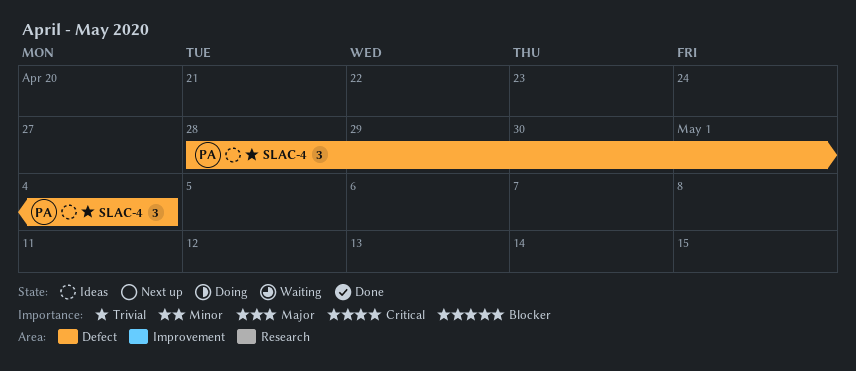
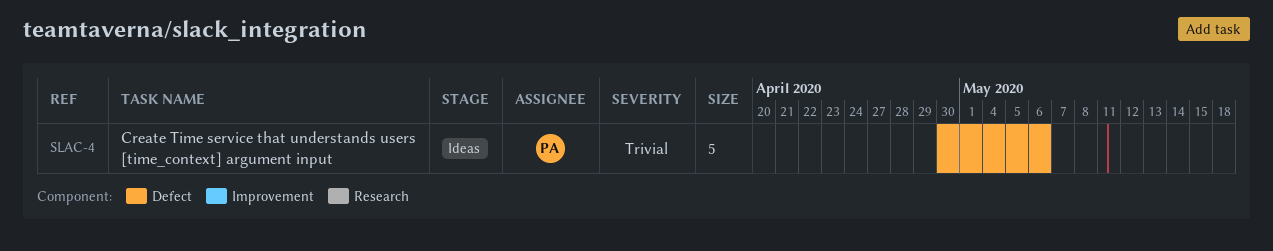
SLAC-4, estimate: 3 -> 5
SLAC-4, start: Apr 28 -> Apr 30
SLAC-4, due: May 4 -> May 6

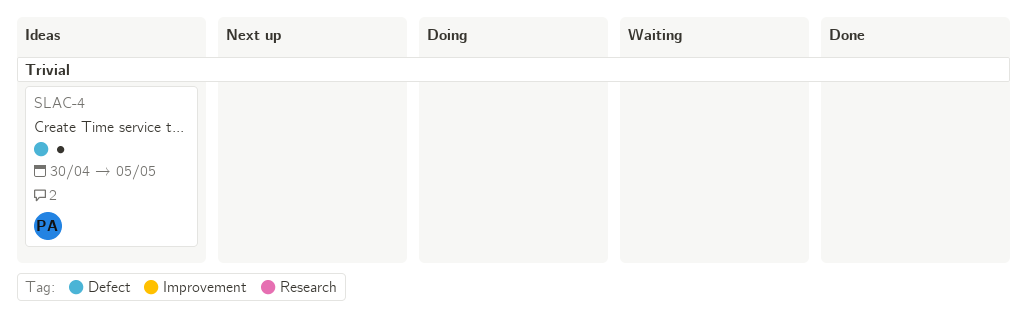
SLAC-4, estimate: 5 -> 1
SLAC-4, due: May 6 -> May 5

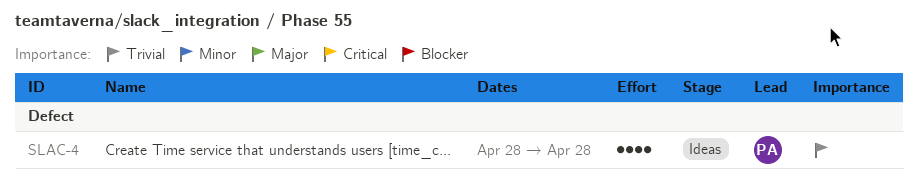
SLAC-4, estimate: 1 -> 4
SLAC-4, start: Apr 30 -> Apr 28
SLAC-4, due: May 5 -> Apr 28

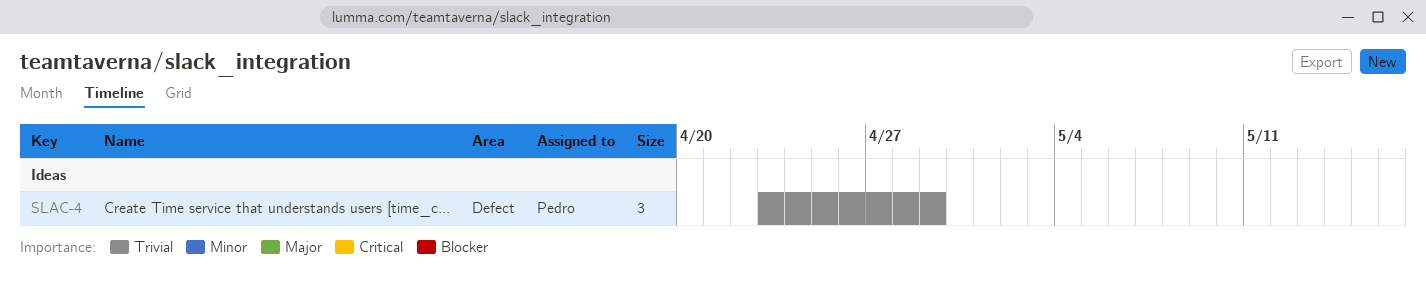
SLAC-4, estimate: 4 -> 3
SLAC-4, start: Apr 28 -> Apr 23
SLAC-4, due: Apr 28 -> Apr 29

